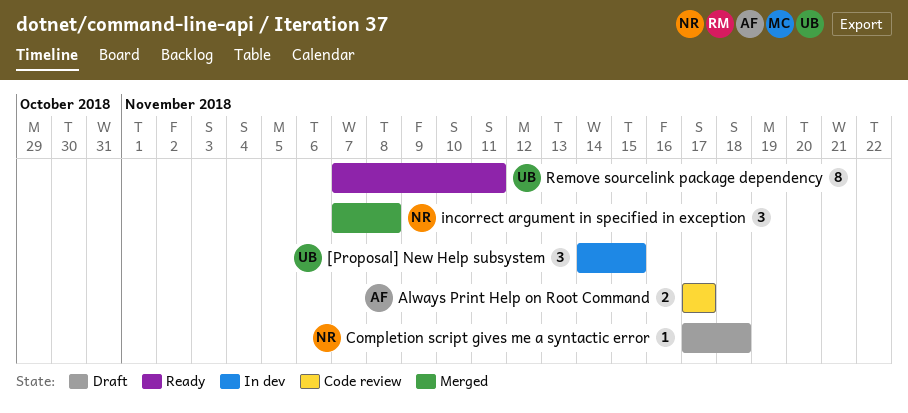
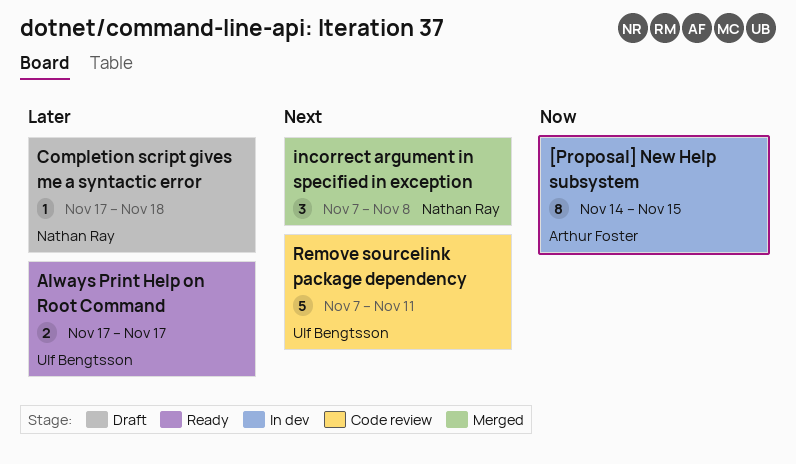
[Proposal] New Help subsystem, owner: Ulf Bengtsson -> Arthur Foster
[Proposal] New Help subsystem, estimate: 3 -> 8
Always Print Help on Root Command, status: Code review -> Ready
Always Print Help on Root Command, owner: Arthur Foster -> Ulf Bengtsson
Remove sourcelink package dependency, status: Ready -> Code review
Remove sourcelink package dependency, estimate: 8 -> 5

